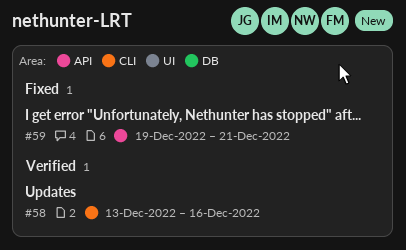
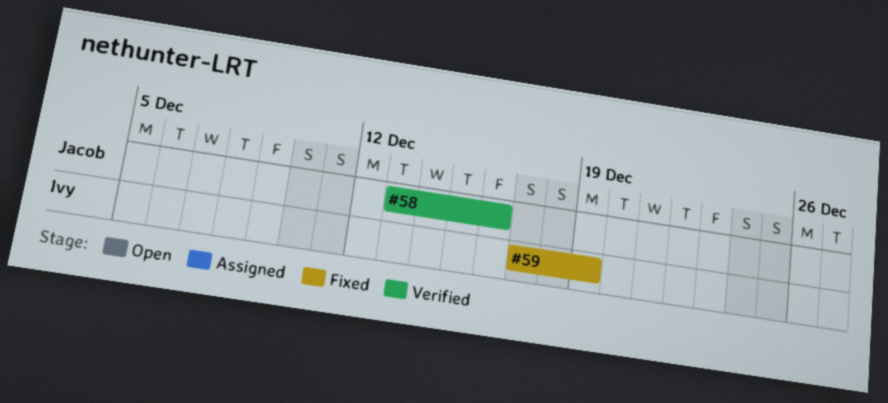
#59, start: Dec 19 -> Dec 17
#59, due: Dec 21 -> Dec 19

